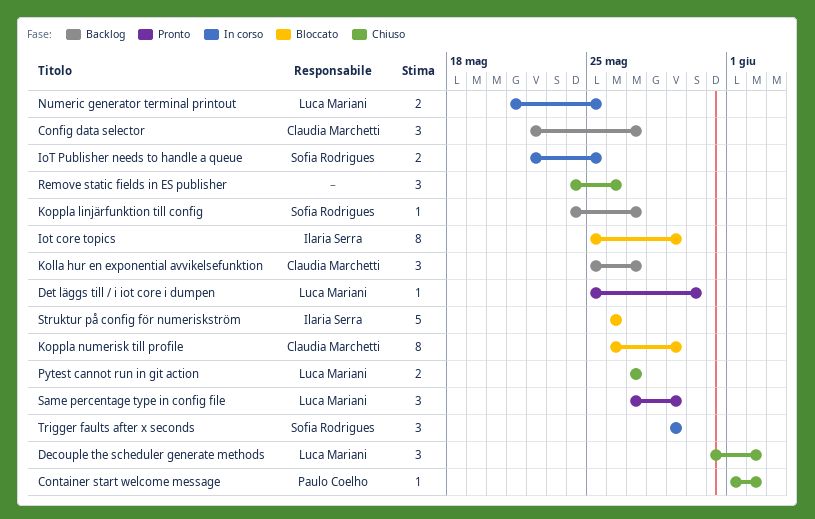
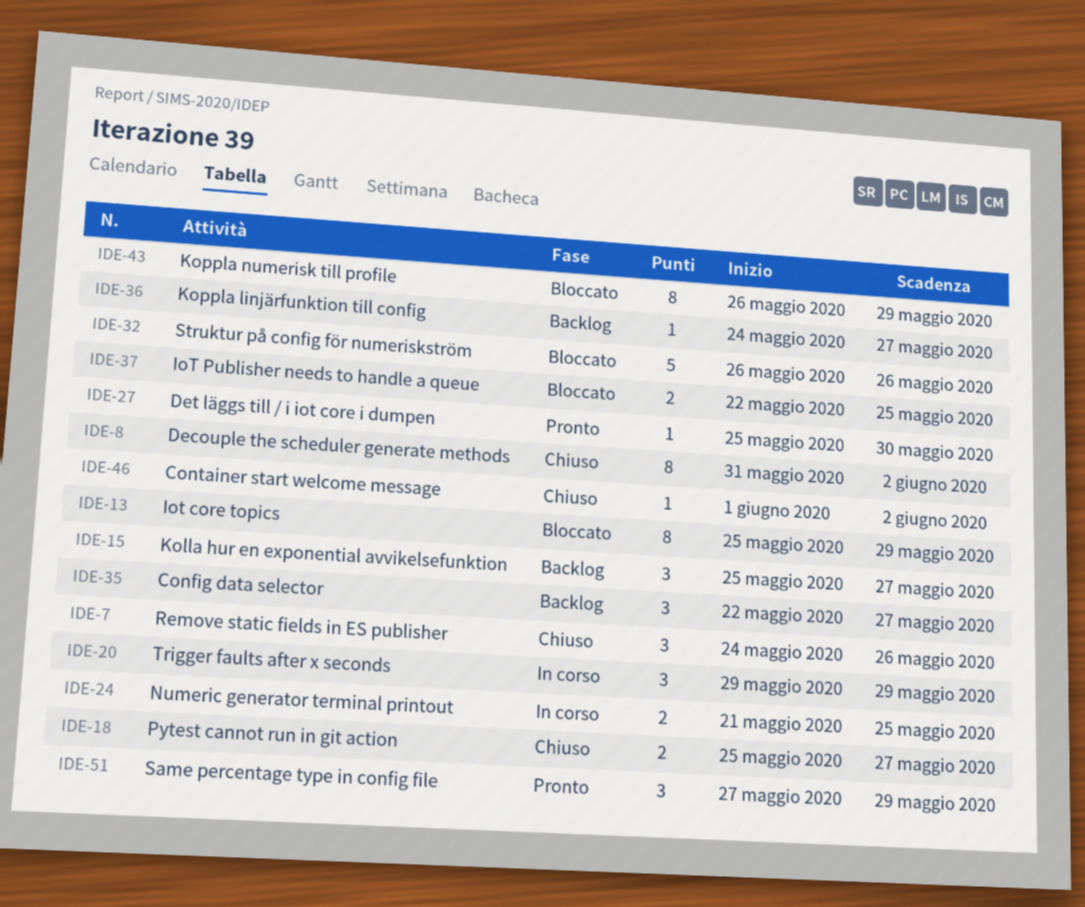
Decouple the scheduler generate methods, estimate: 3 -> 8
IoT Publisher needs to handle a queue, status: In corso -> Bloccato
Pytest cannot run in git action, start: May 27 -> May 25

